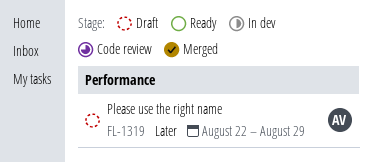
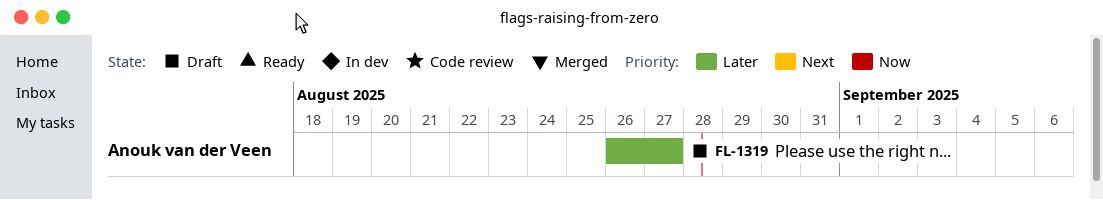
FL-1319, start: Aug 22 -> Aug 26
FL-1319, due: Aug 29 -> Aug 27

